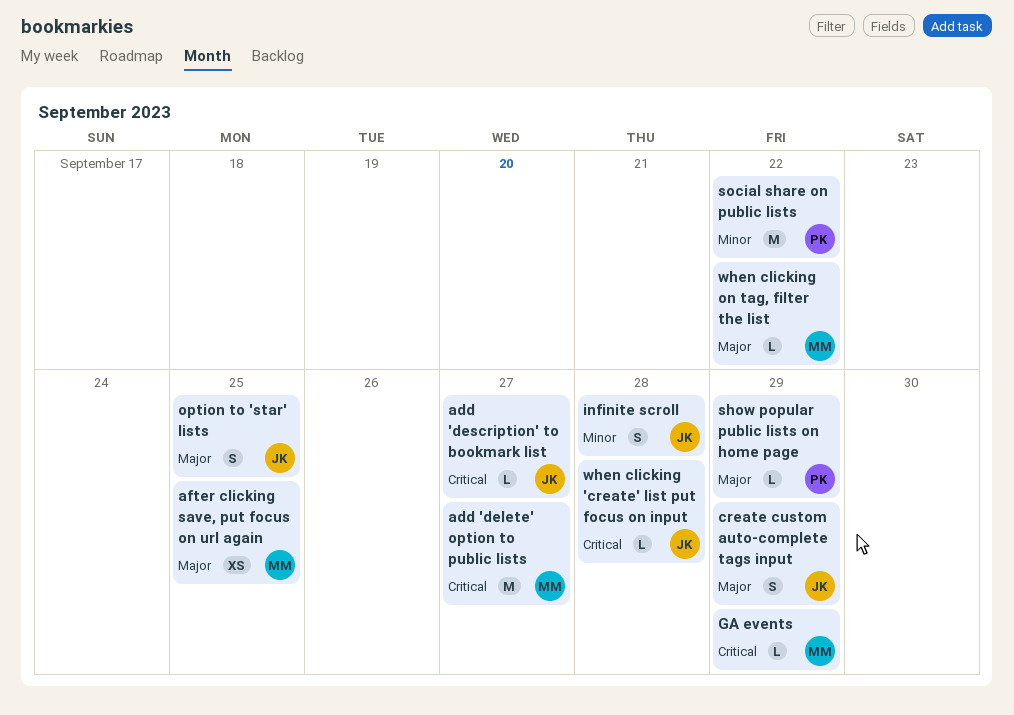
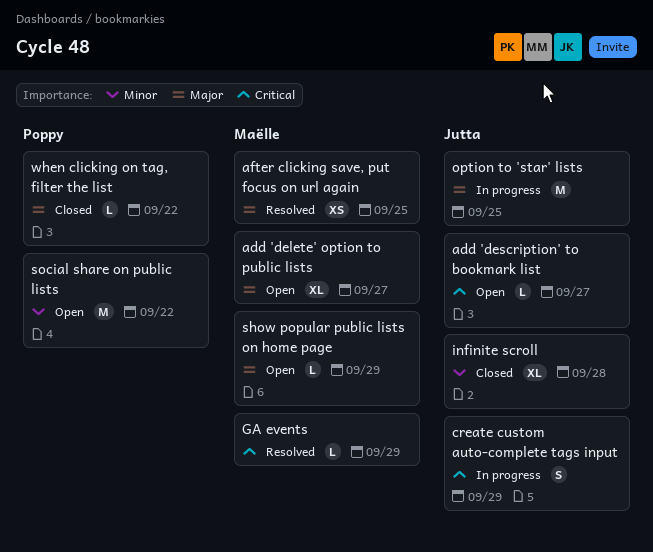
add 'delete' option to public lists, priority: Critical -> Major
add 'delete' option to public lists, estimate: M -> XL
create custom auto-complete tags input, priority: Major -> Critical
infinite scroll, estimate: S -> XL
option to 'star' lists, estimate: S -> M
show popular public lists on home page, owner: Poppy -> Maëlle
when clicking 'create' list put focus on input: present -> none
when clicking on tag, filter the list, owner: Maëlle -> Poppy

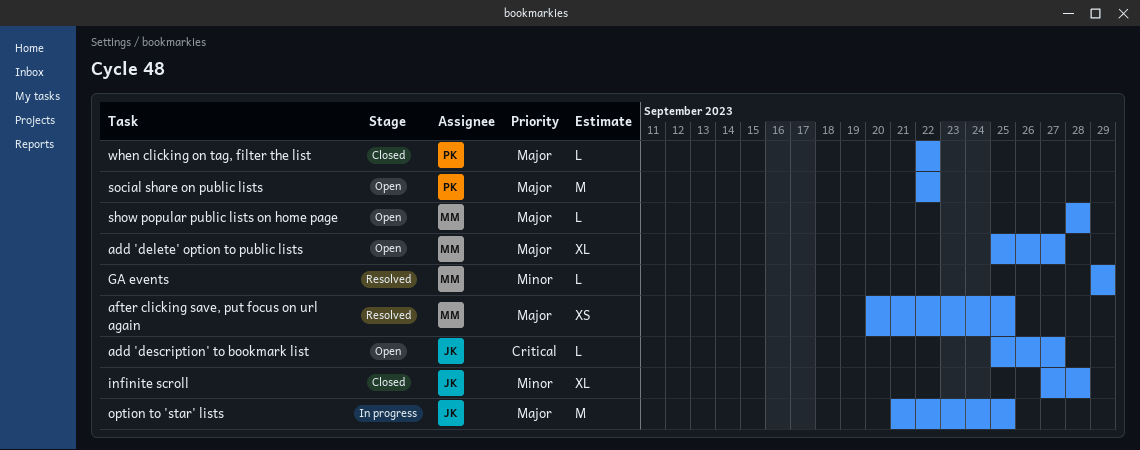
create custom auto-complete tags input: present -> none
GA events, priority: Critical -> Minor
show popular public lists on home page, due: Sep 29 -> Sep 28
social share on public lists, priority: Minor -> Major

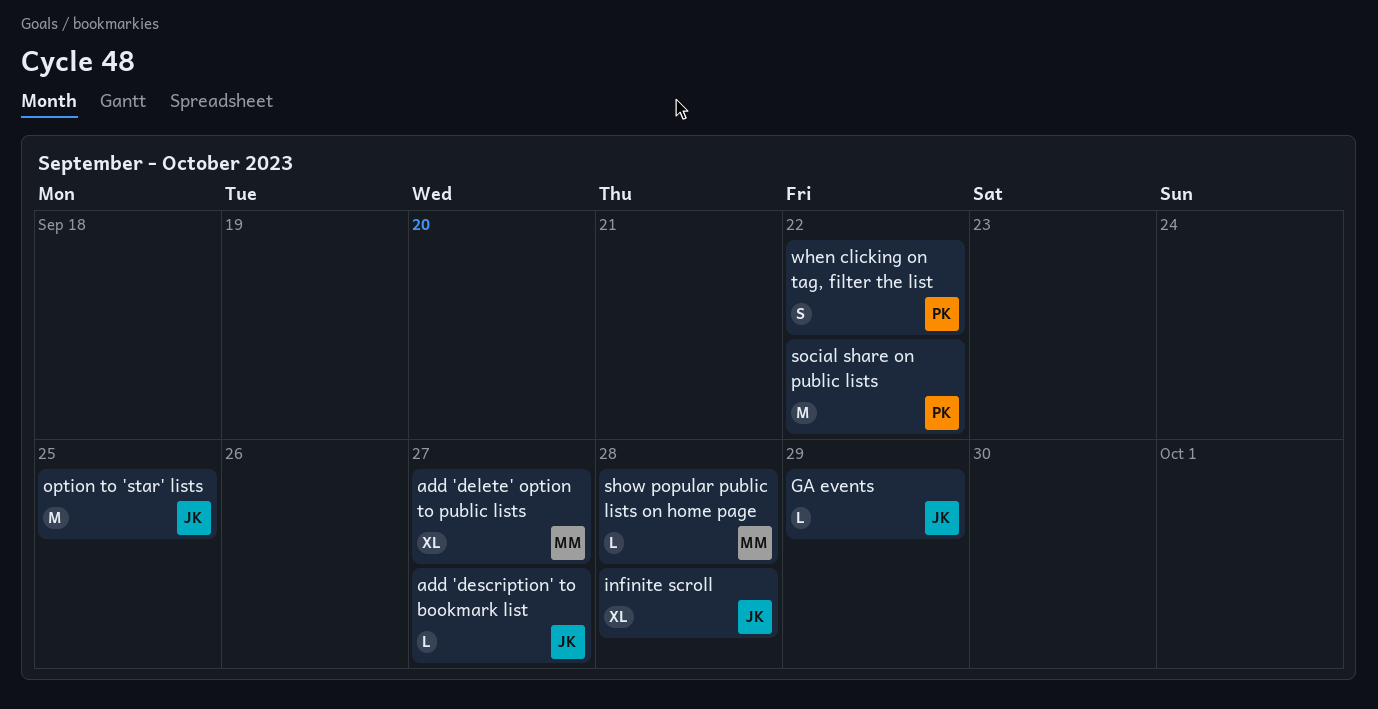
after clicking save, put focus on url again: present -> none
GA events, owner: MM -> JK
when clicking on tag, filter the list, estimate: L -> S

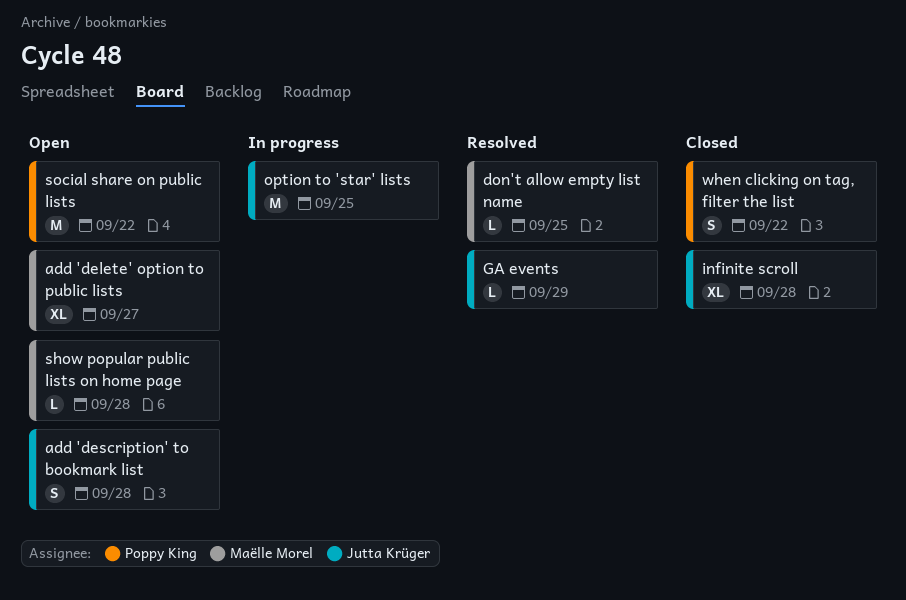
add 'description' to bookmark list, estimate: L -> S
add 'description' to bookmark list, due: Sep 27 -> Sep 28
don't allow empty list name: none -> present

